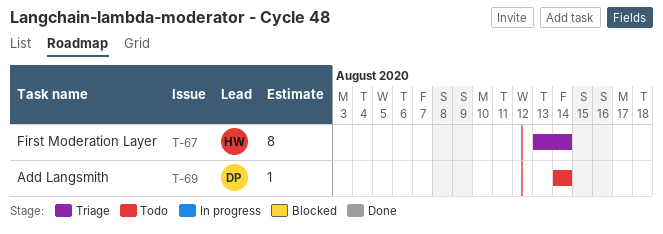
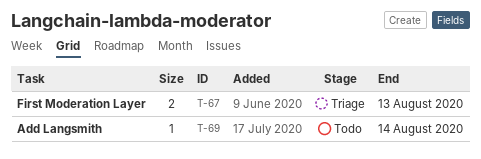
T-67, estimate: 8 -> 2
T-67, due: Aug 14 -> Aug 13

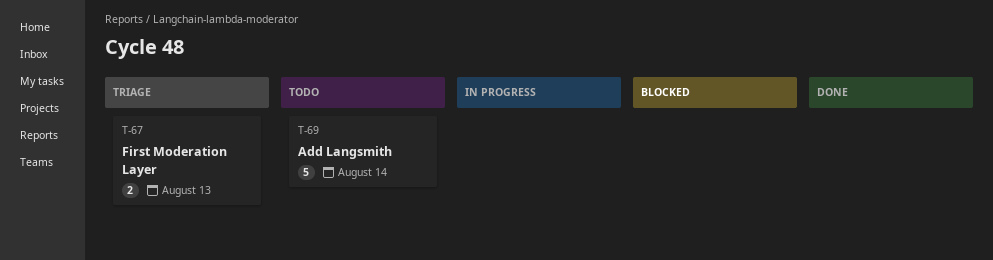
T-69, estimate: 1 -> 5

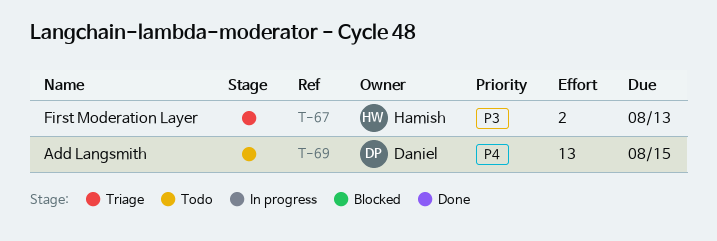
T-69, estimate: 5 -> 13
T-69, due: Aug 14 -> Aug 15

